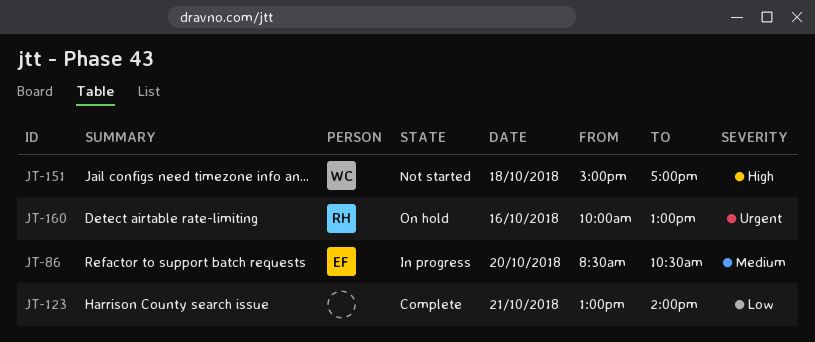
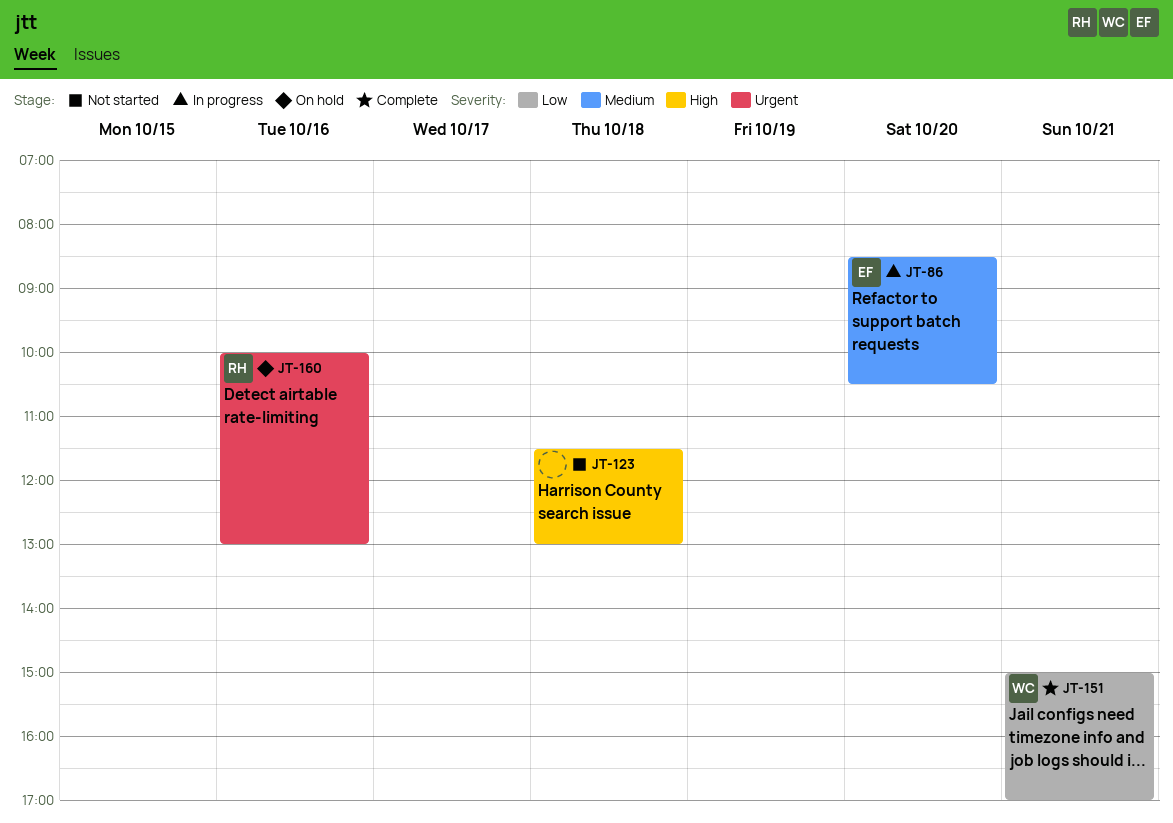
JT-123, status: Complete -> Not started
JT-123, priority: Low -> High
JT-123, day: Oct 21 -> Oct 18
JT-123, begins: 13:00 -> 11:30
JT-123, ends: 14:00 -> 13:00
JT-151, status: Not started -> Complete
JT-151, priority: High -> Low
JT-151, day: Oct 18 -> Oct 21

